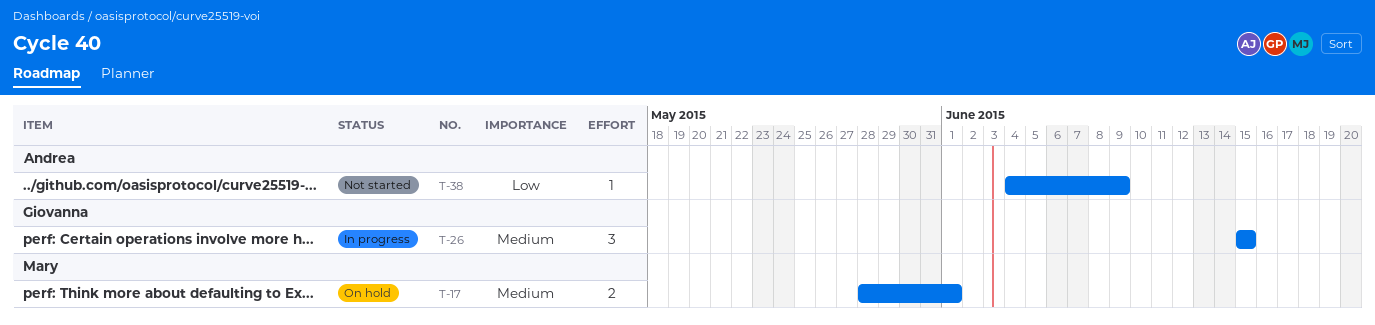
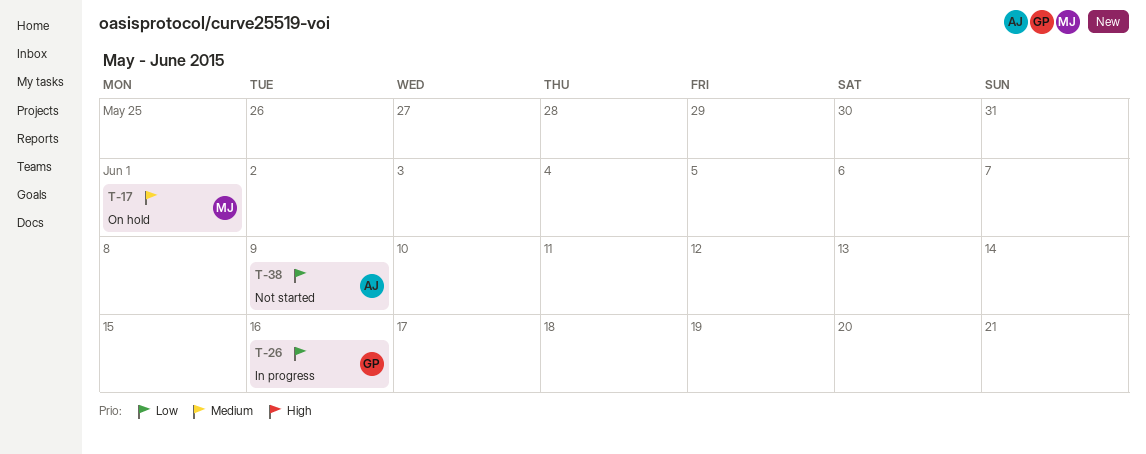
T-26, priority: Medium -> Low
T-26, due: Jun 15 -> Jun 16

